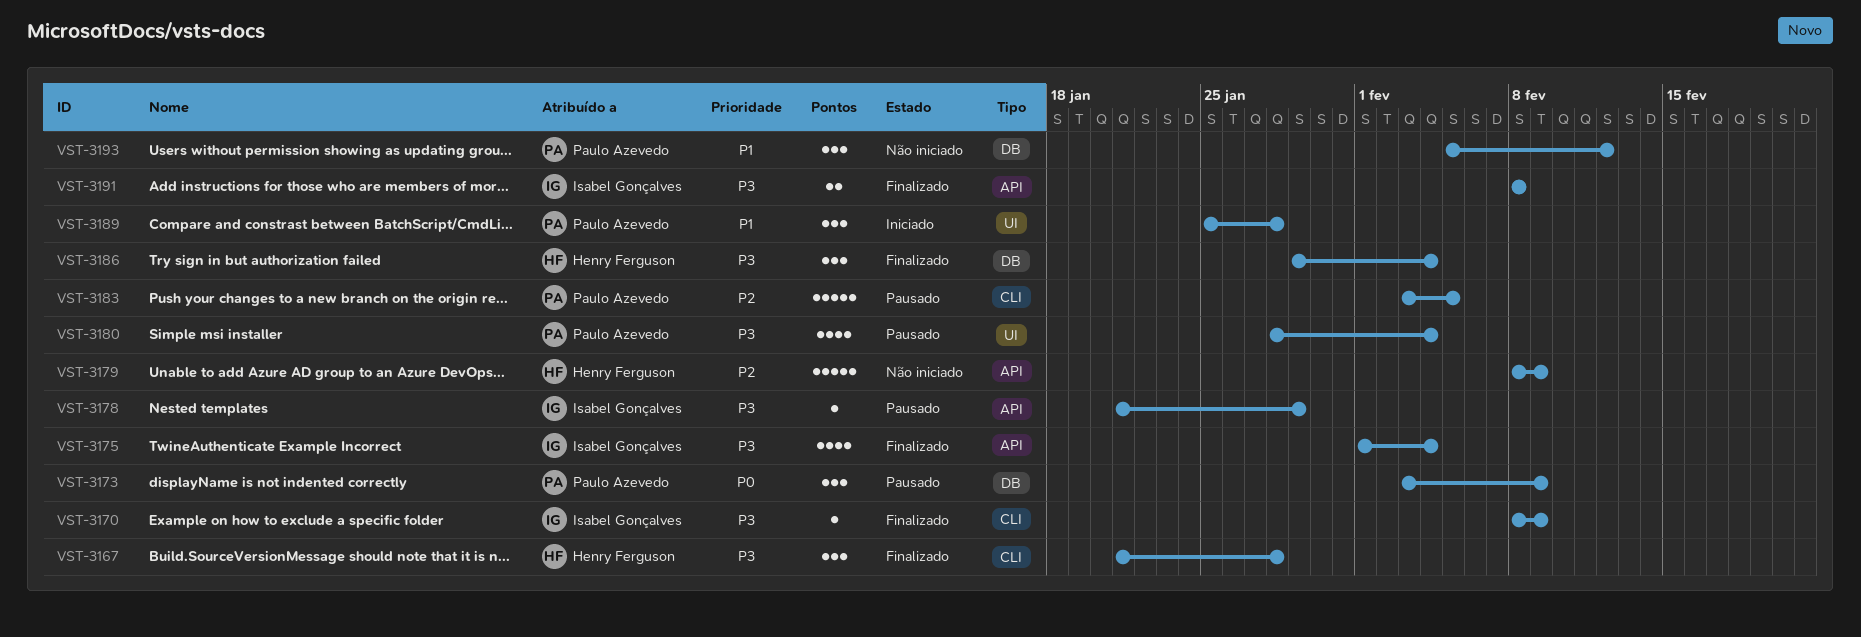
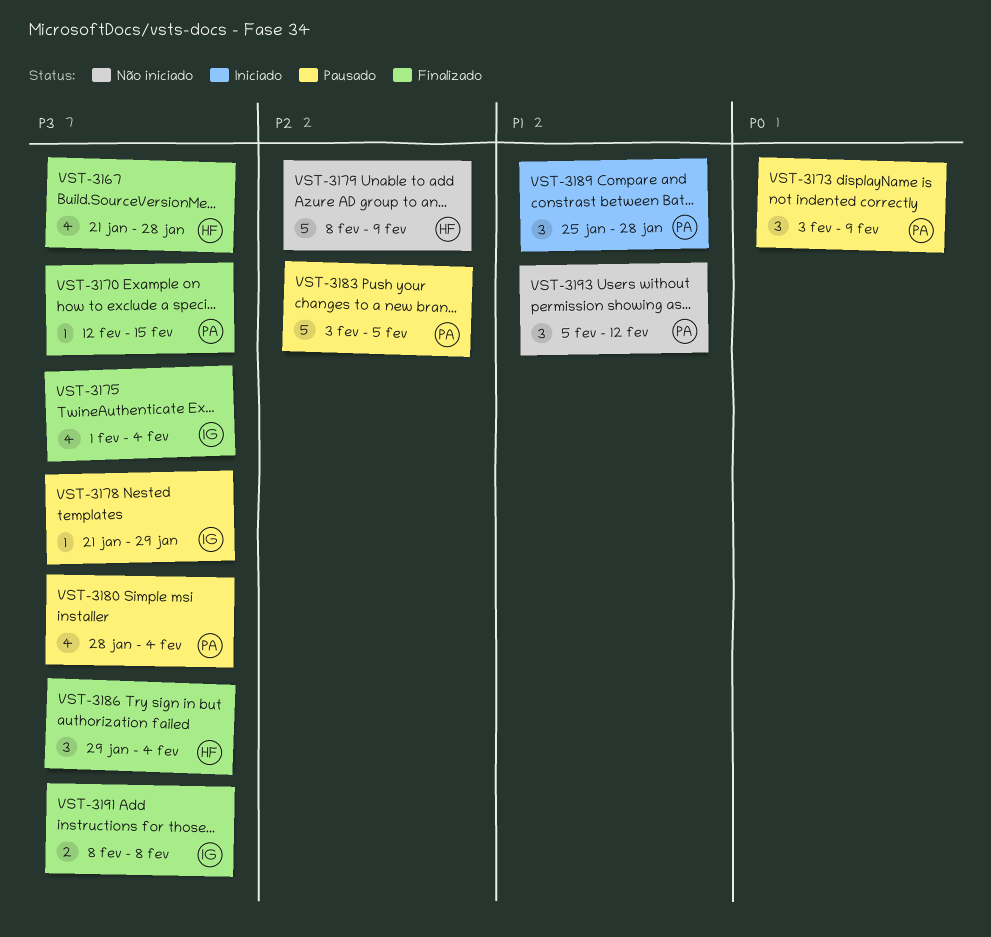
VST-3167, estimate: 3 -> 4
VST-3170, owner: Isabel Gonçalves -> Paulo Azevedo
VST-3170, start: Feb 8 -> Feb 12
VST-3170, due: Feb 9 -> Feb 15

